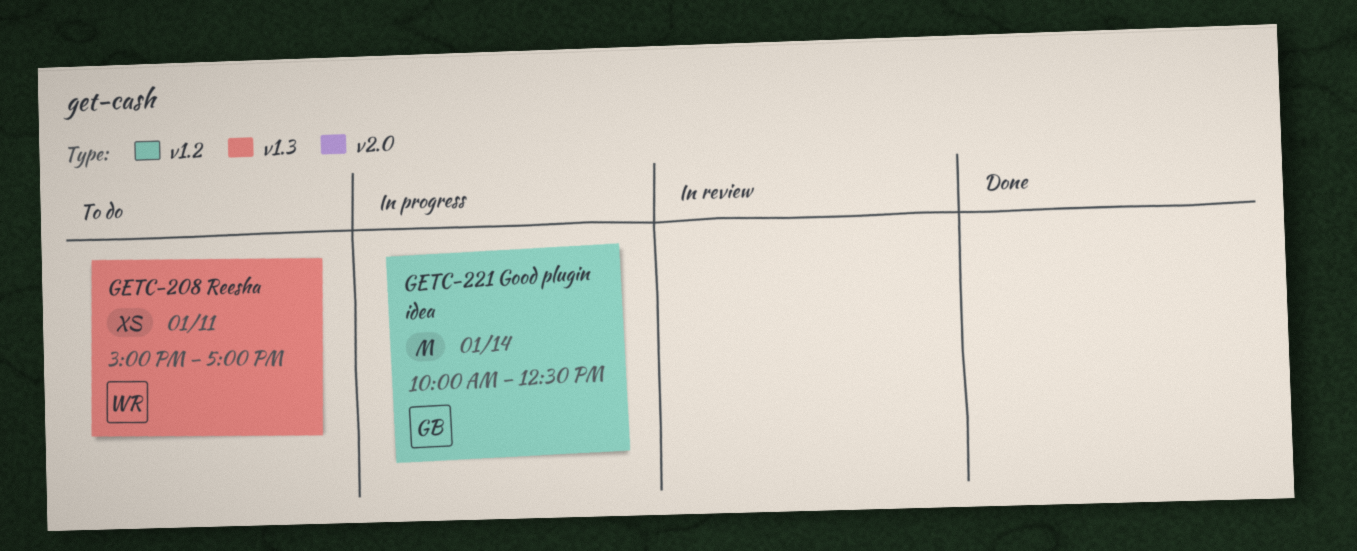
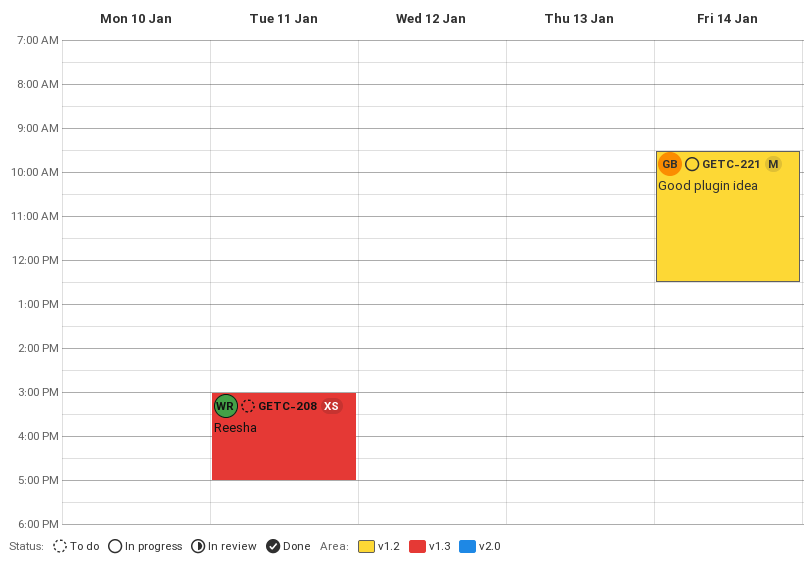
GETC-221, begins: 10:00 -> 09:30

